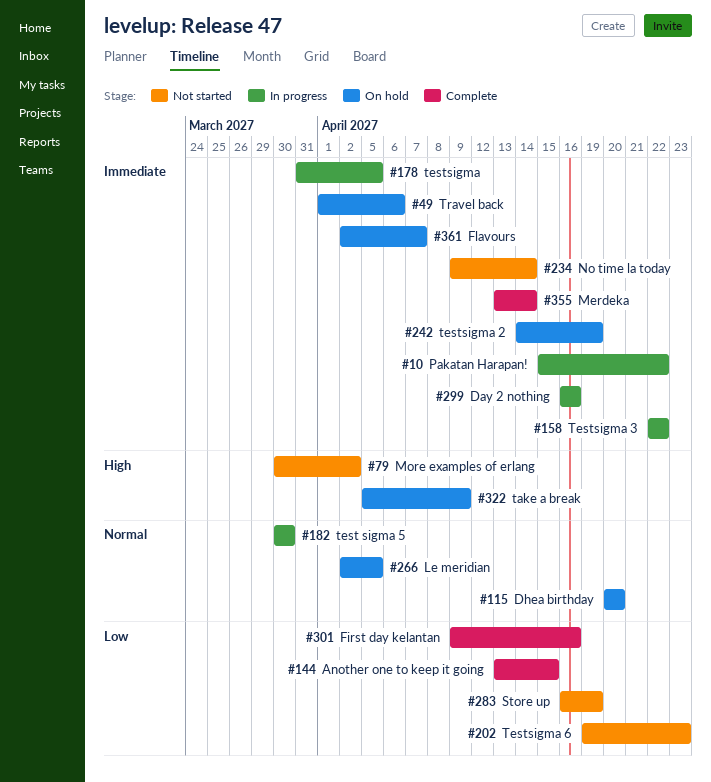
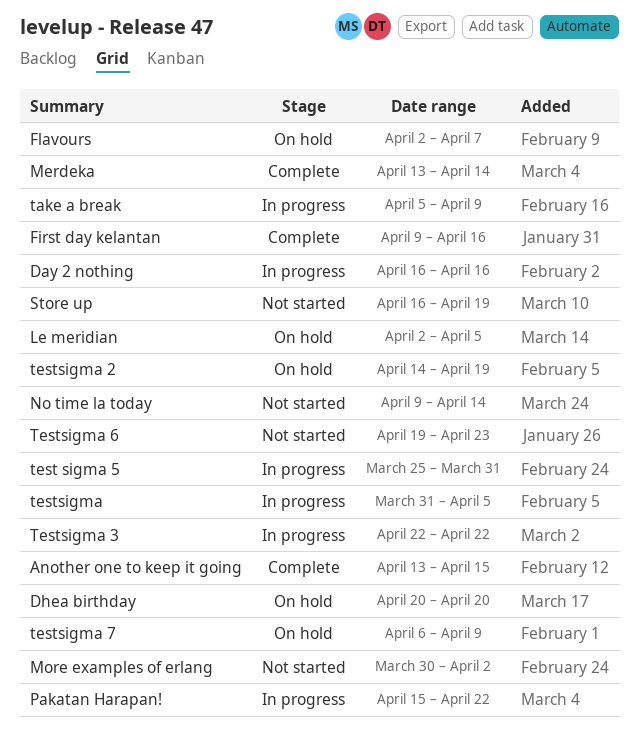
take a break, status: On hold -> In progress
test sigma 5, start: Mar 30 -> Mar 25
test sigma 5, due: Mar 30 -> Mar 31
testsigma 7: none -> present
Travel back: present -> none

